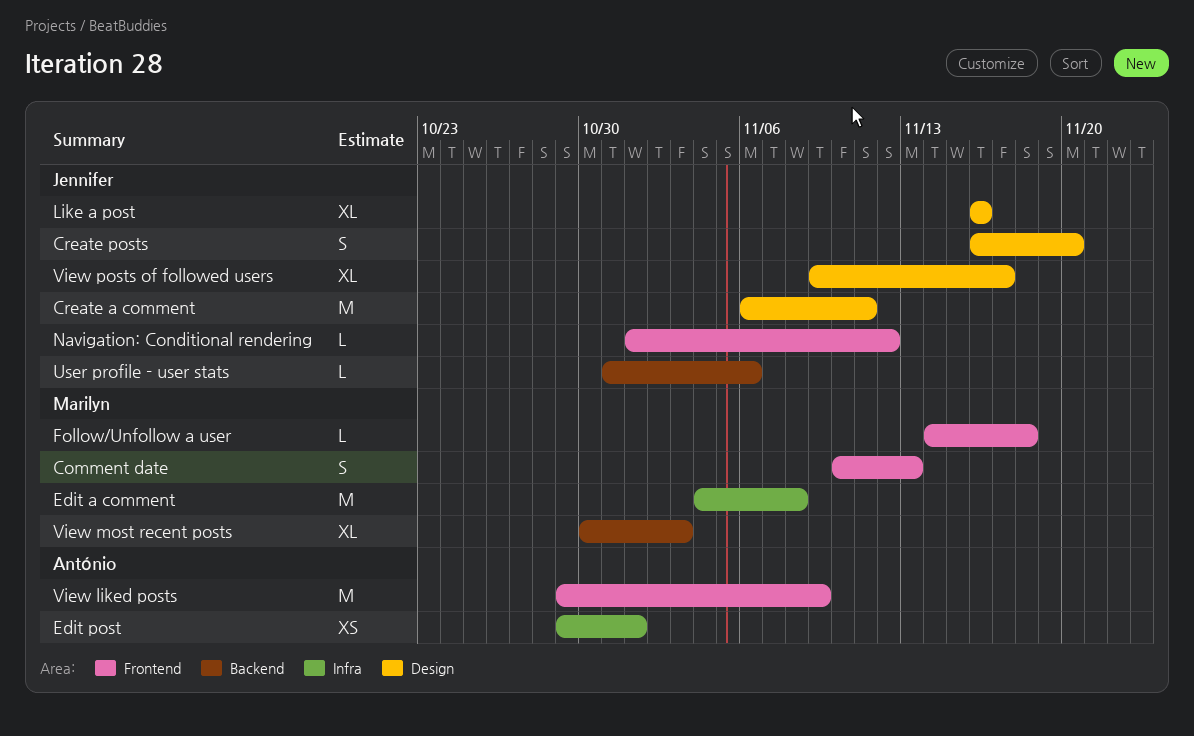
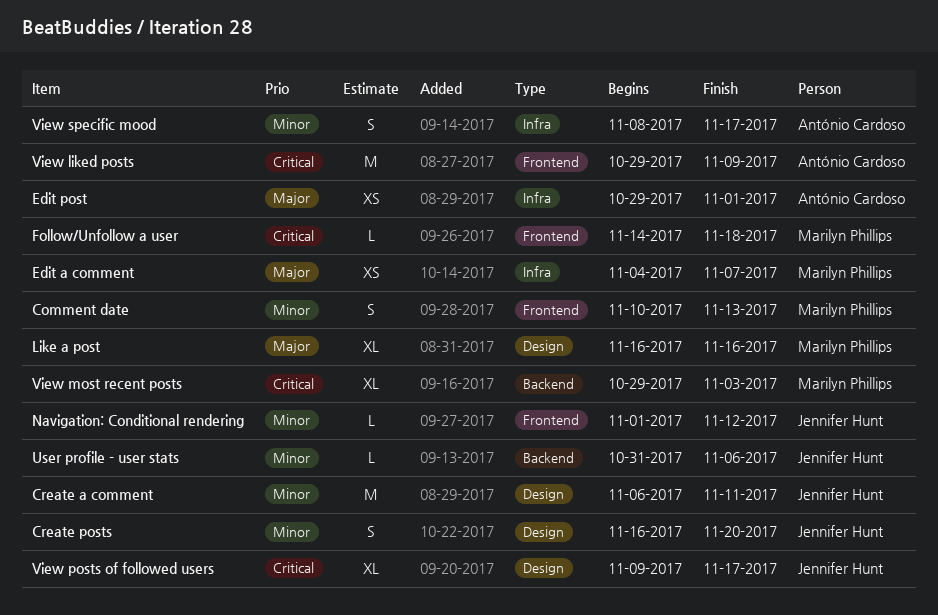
Edit a comment, estimate: M -> XS
Edit a comment, due: Nov 8 -> Nov 7
Like a post, owner: Jennifer Hunt -> Marilyn Phillips
View most recent posts, start: Oct 30 -> Oct 29
View specific mood: none -> present

